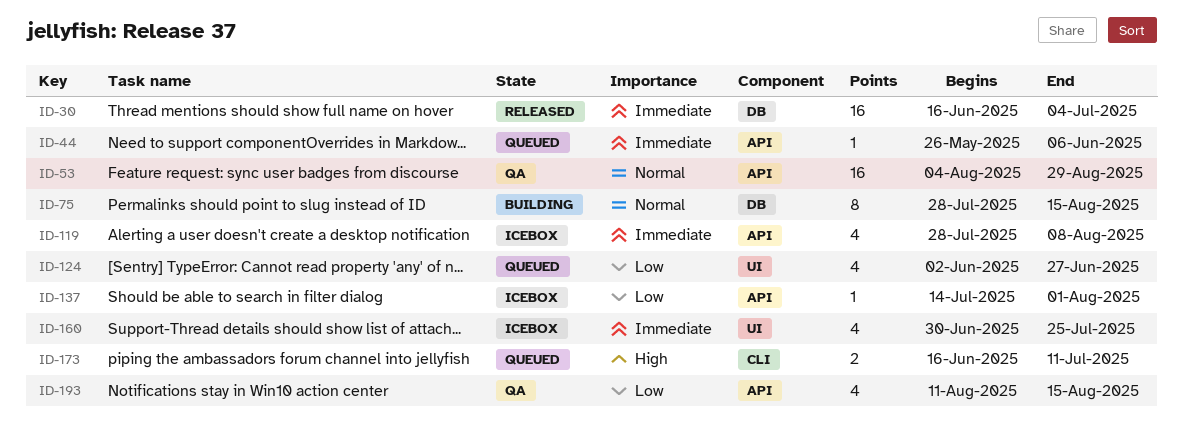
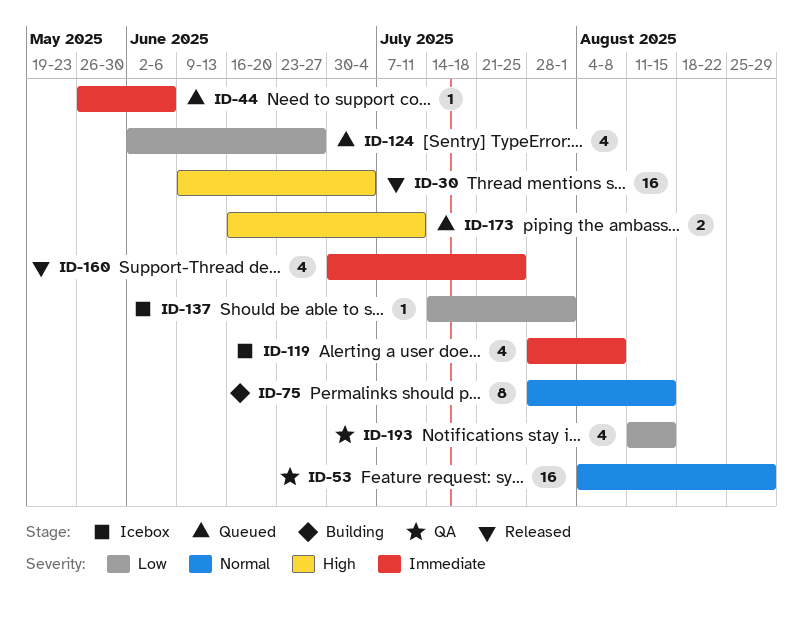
ID-30, priority: Immediate -> High
ID-30, start: Jun 16 -> Jun 9
ID-160, status: Icebox -> Released

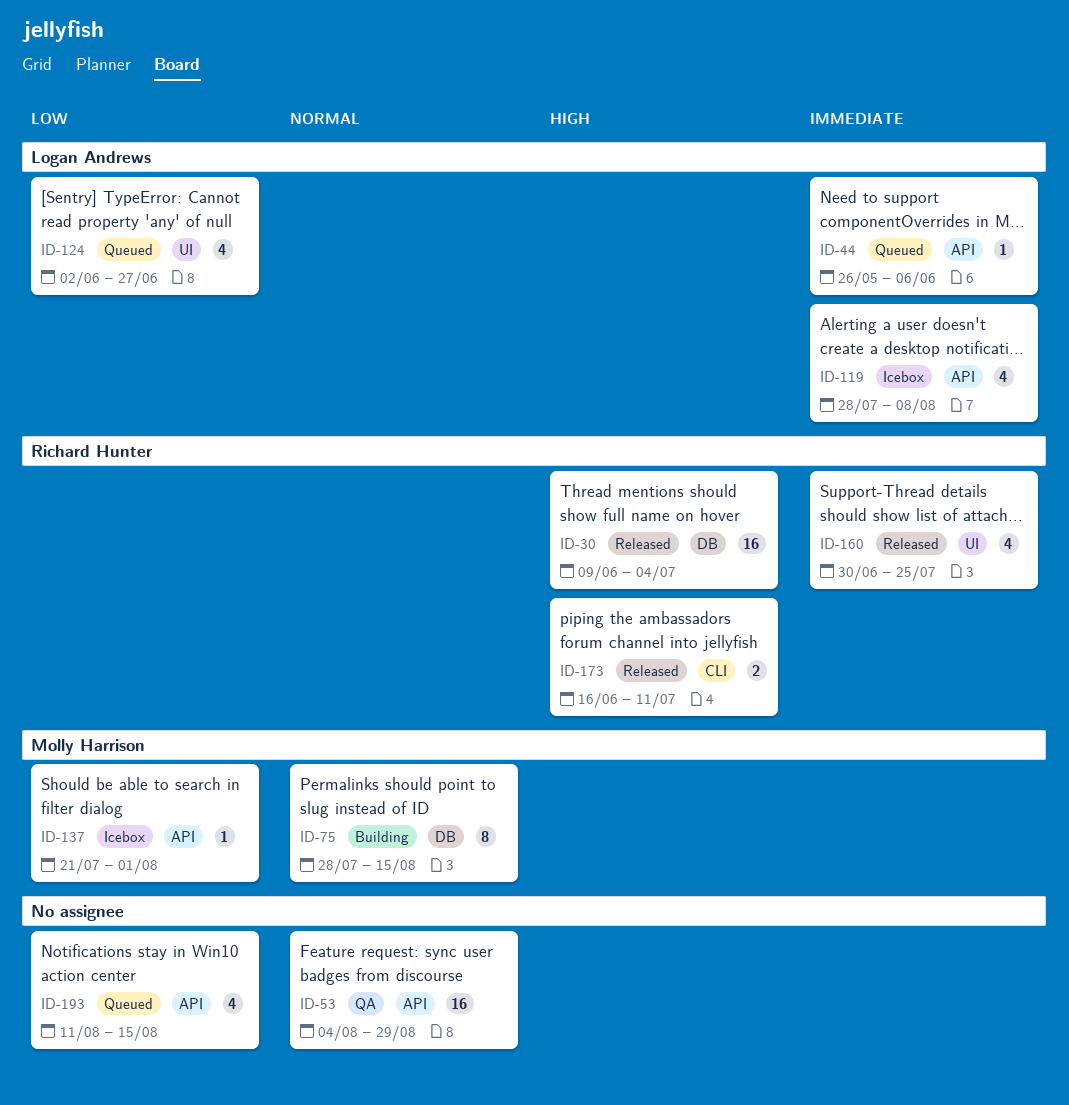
ID-137, start: Jul 14 -> Jul 21
ID-173, status: Queued -> Released
ID-193, status: QA -> Queued

